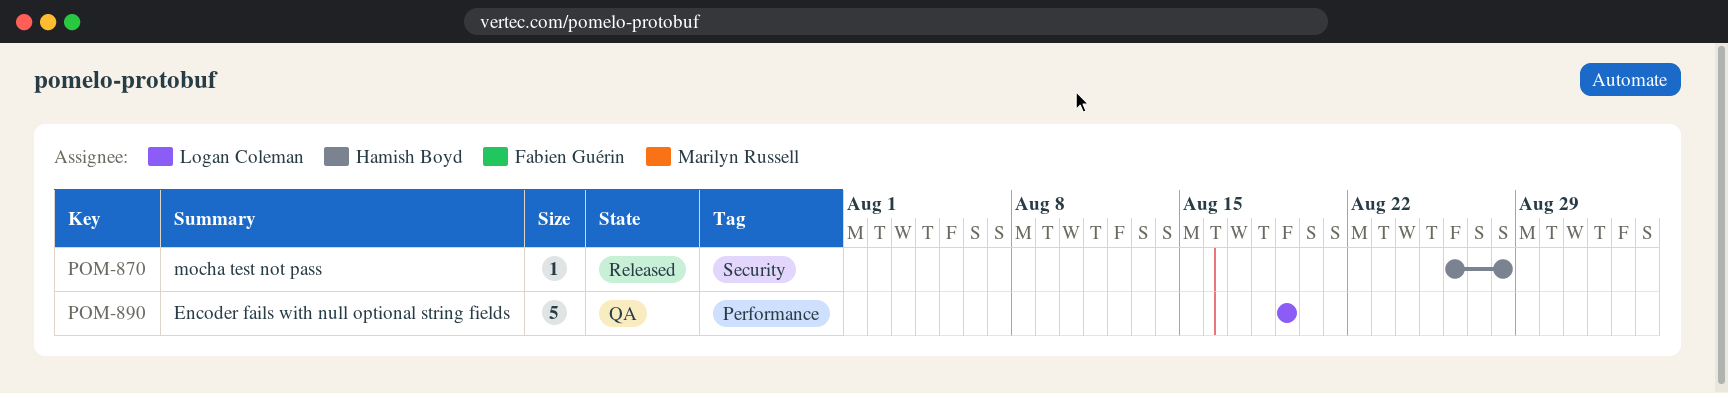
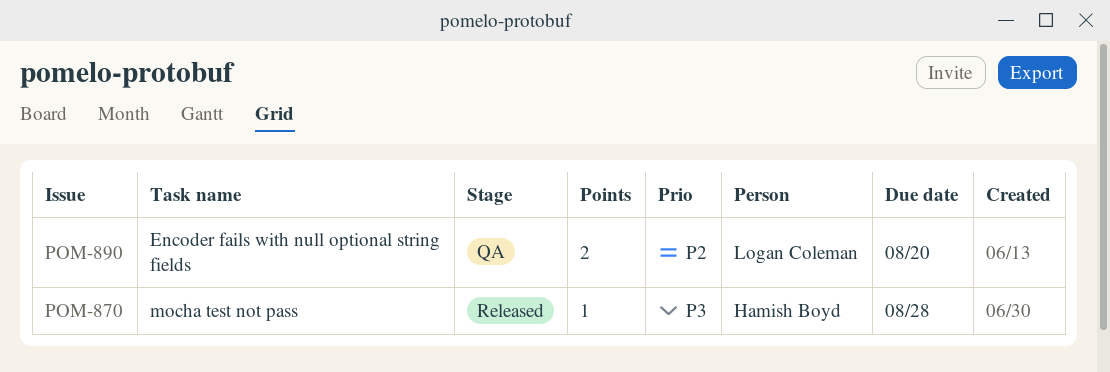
POM-890, estimate: 5 -> 2
POM-890, due: Aug 19 -> Aug 20

